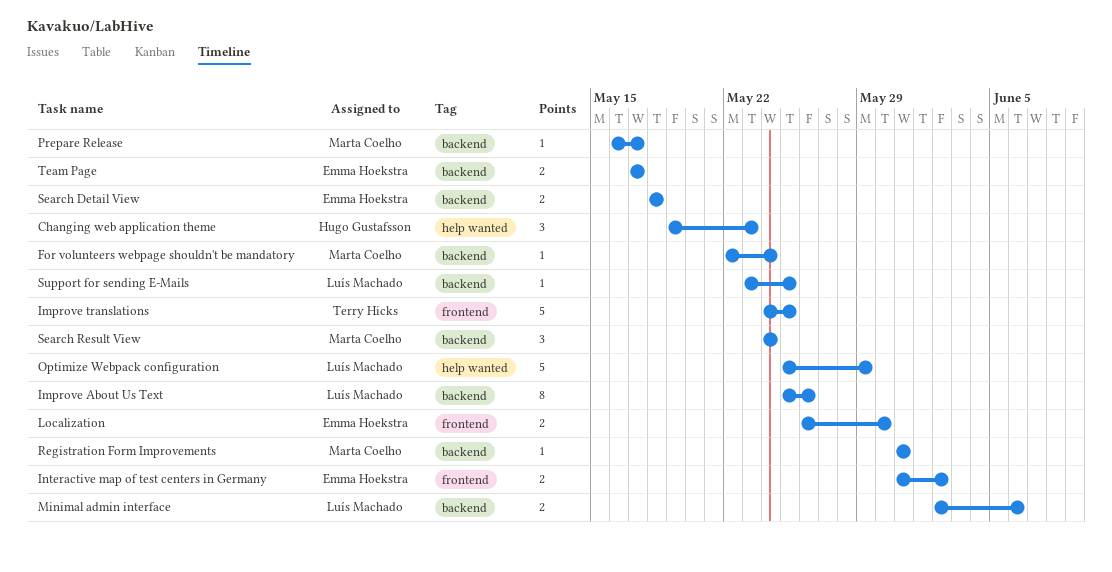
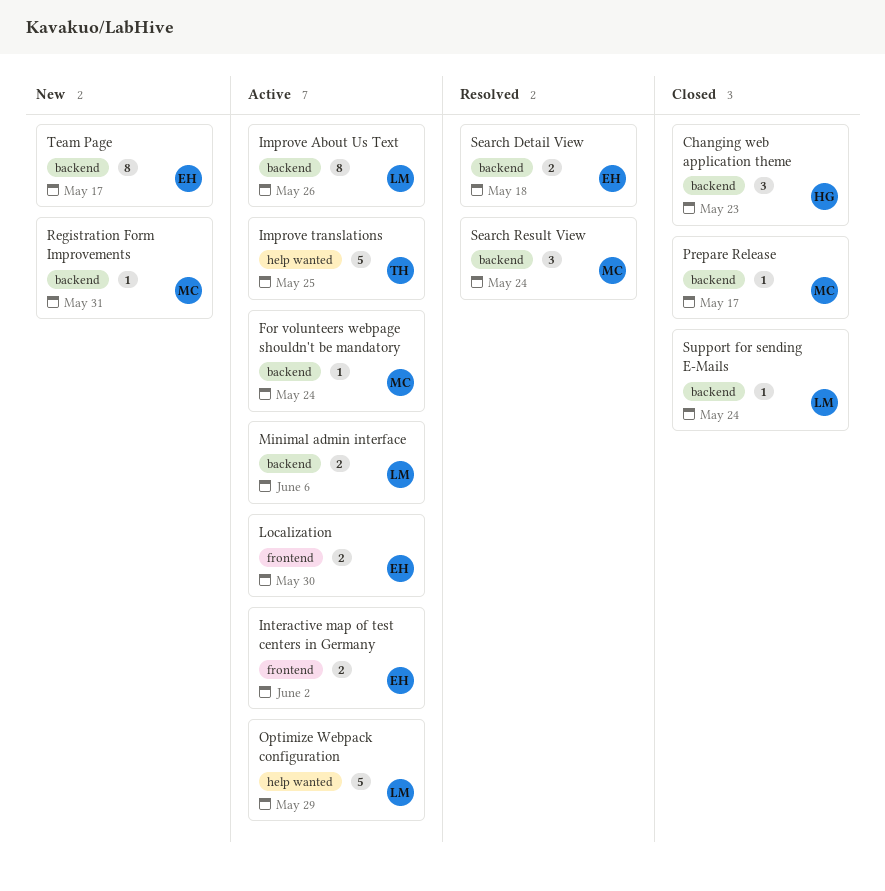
Changing web application theme, label: help wanted -> backend
Improve translations, label: frontend -> help wanted
Support for sending E-Mails, due: May 25 -> May 24
Team Page, estimate: 2 -> 8

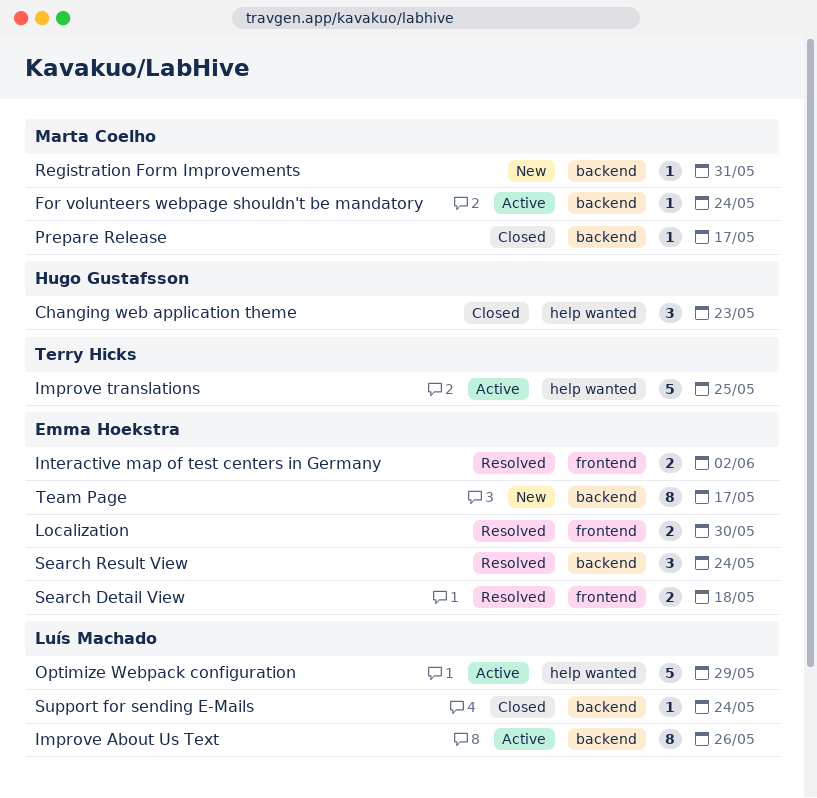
Changing web application theme, label: backend -> help wanted
Interactive map of test centers in Germany, status: Active -> Resolved
Localization, status: Active -> Resolved
Minimal admin interface: present -> none
Search Detail View, label: backend -> frontend
Search Result View, owner: Marta Coelho -> Emma Hoekstra

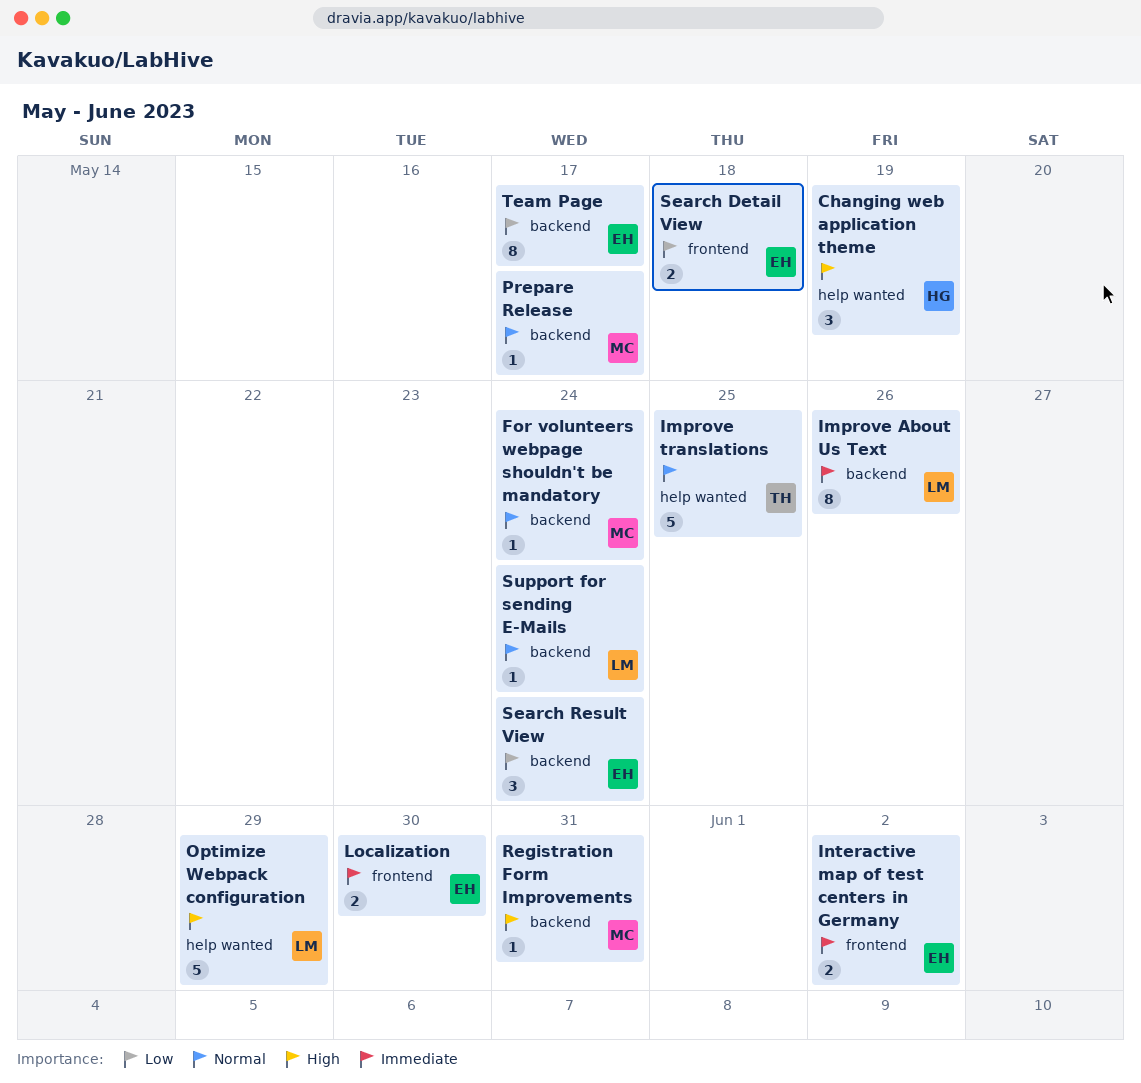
Changing web application theme, due: May 23 -> May 19

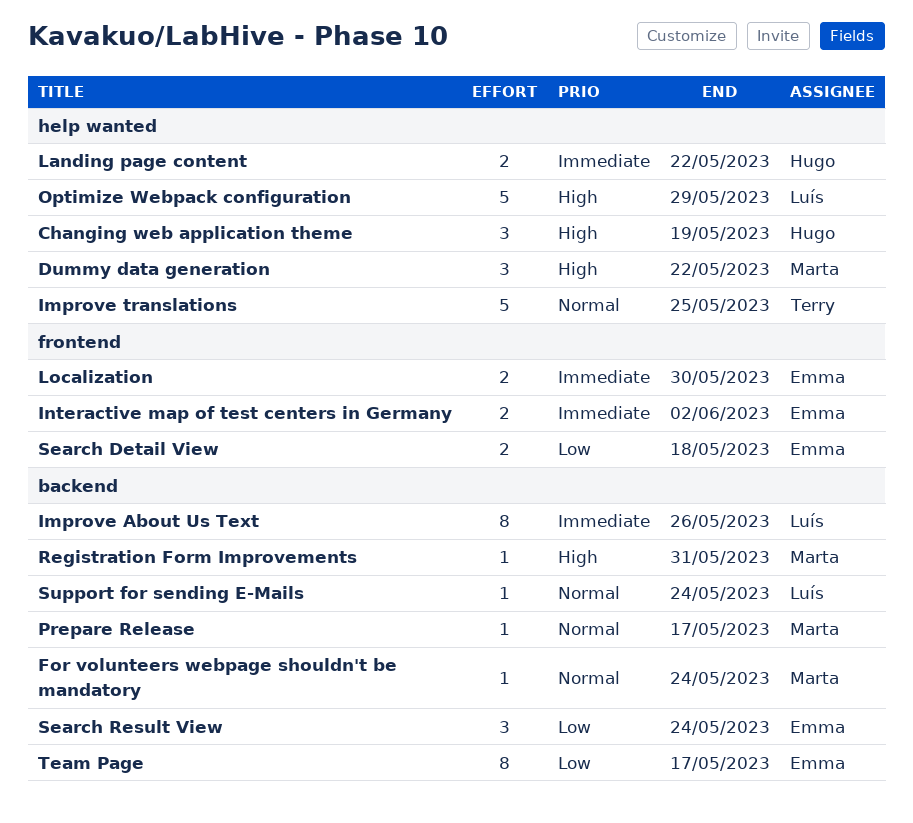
Dummy data generation: none -> present
Landing page content: none -> present

